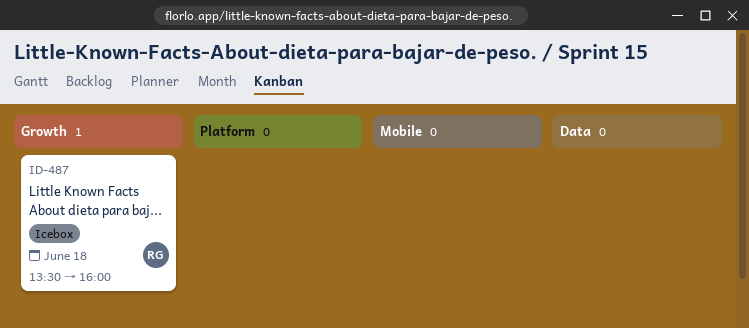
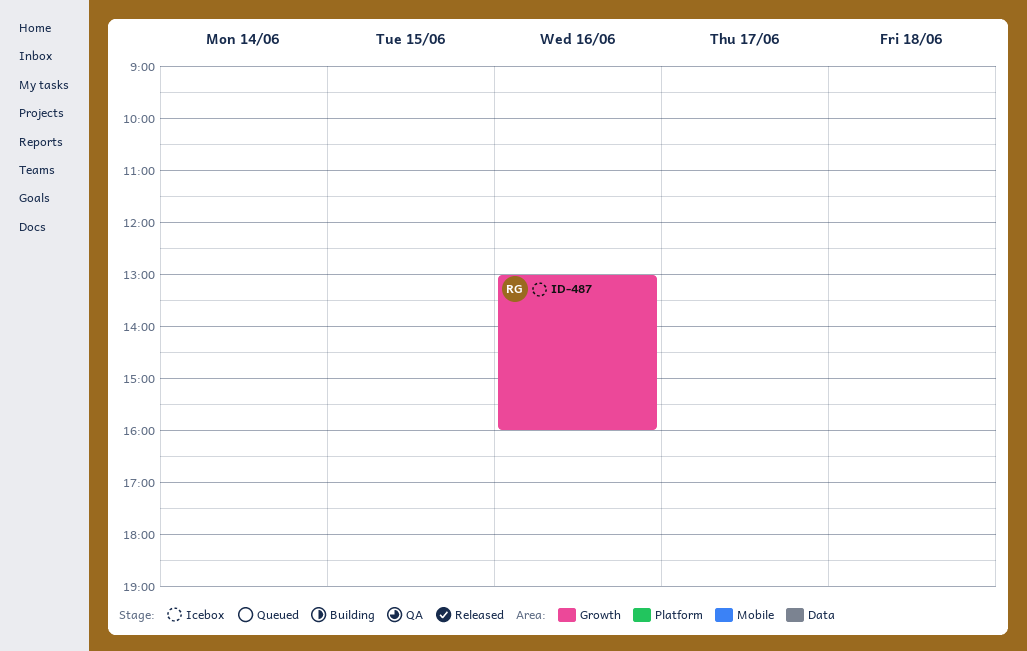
ID-487, day: Jun 18 -> Jun 16
ID-487, begins: 13:30 -> 13:00

